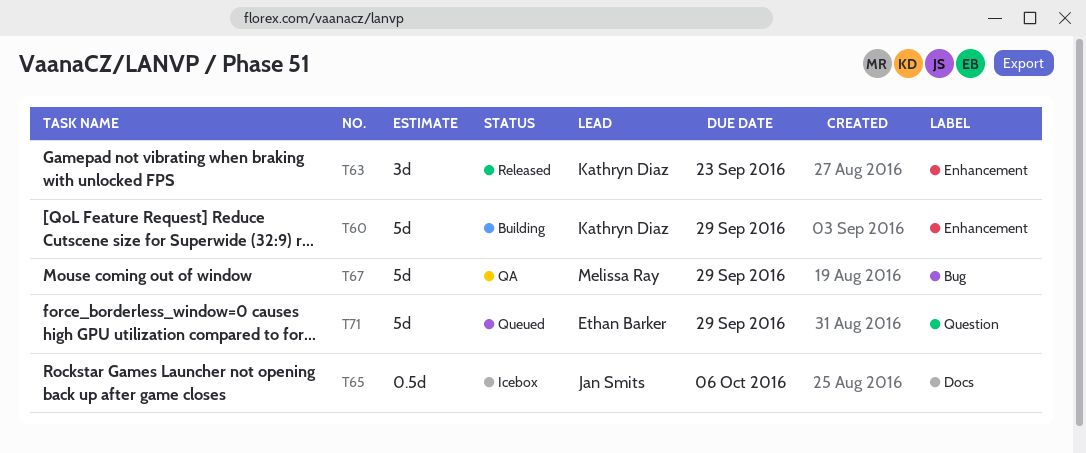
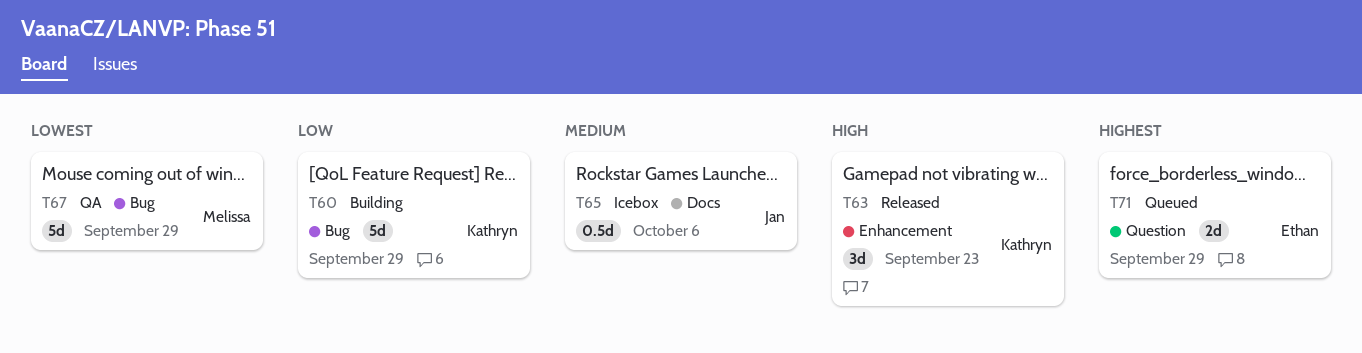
T60, label: Enhancement -> Bug
T71, estimate: 5d -> 2d

